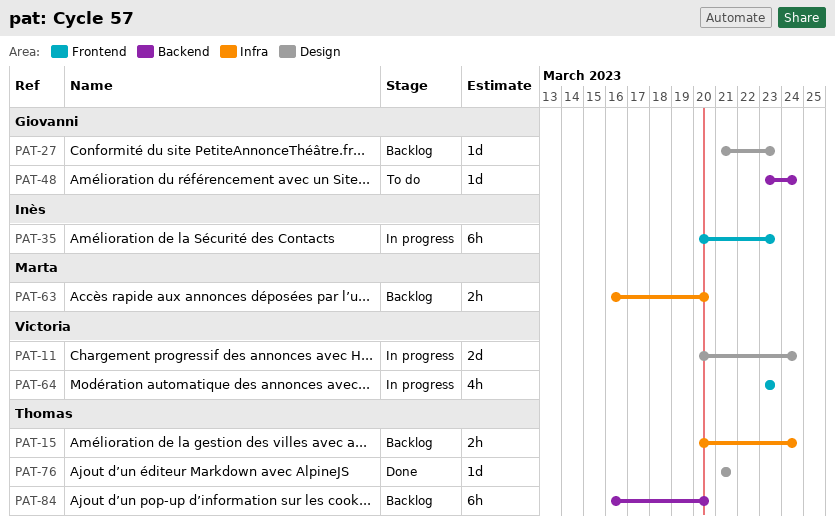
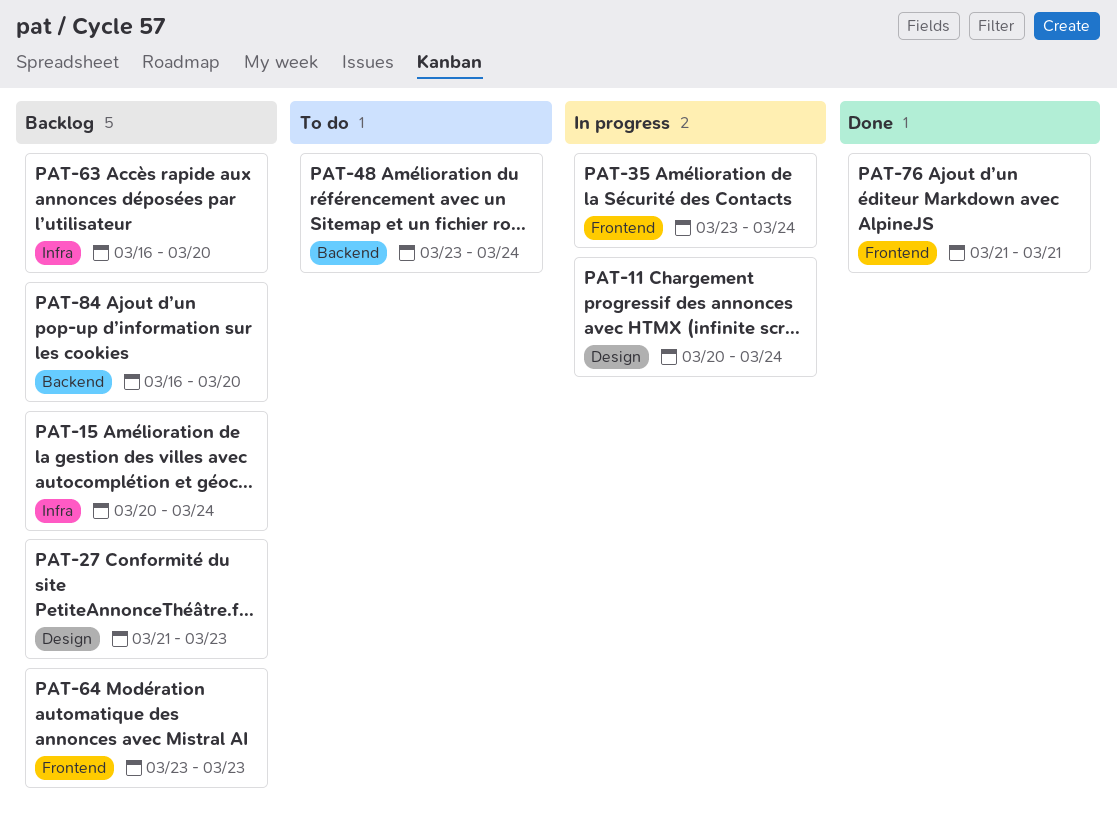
PAT-35, start: Mar 20 -> Mar 23
PAT-35, due: Mar 23 -> Mar 24
PAT-64, status: In progress -> Backlog
PAT-76, label: Design -> Frontend

